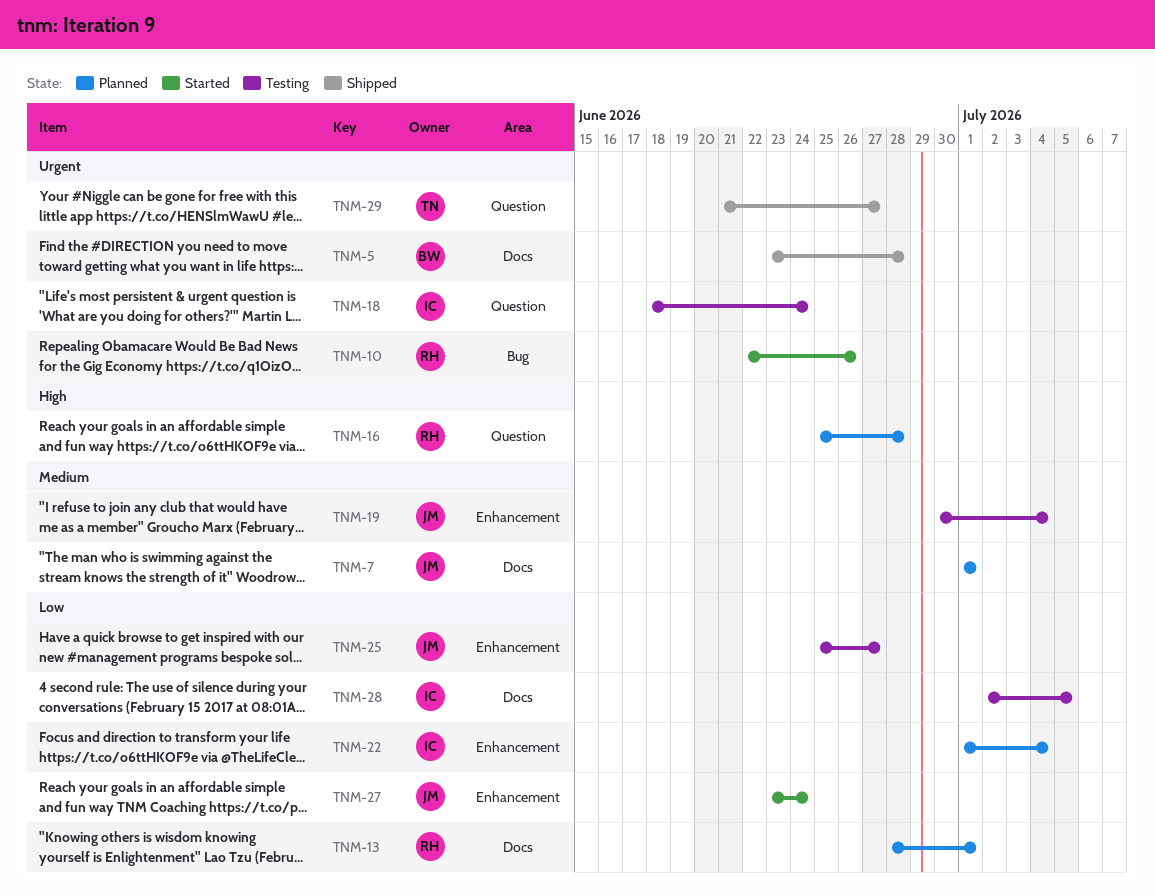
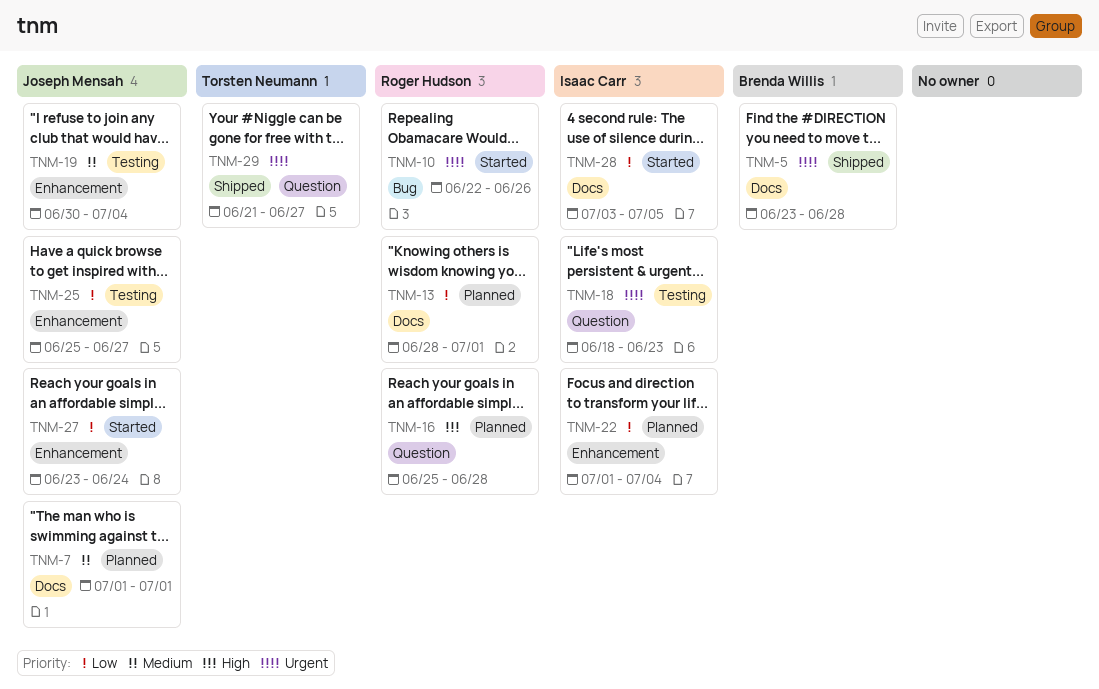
TNM-18, due: Jun 24 -> Jun 23
TNM-28, status: Testing -> Started
TNM-28, start: Jul 2 -> Jul 3

